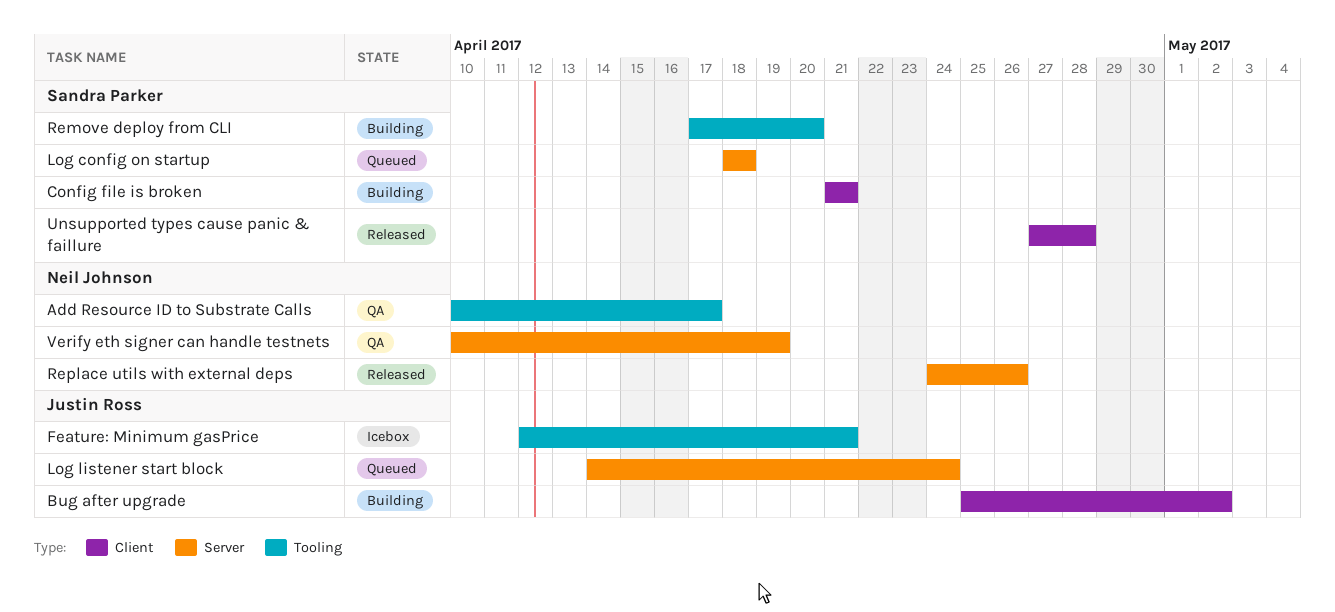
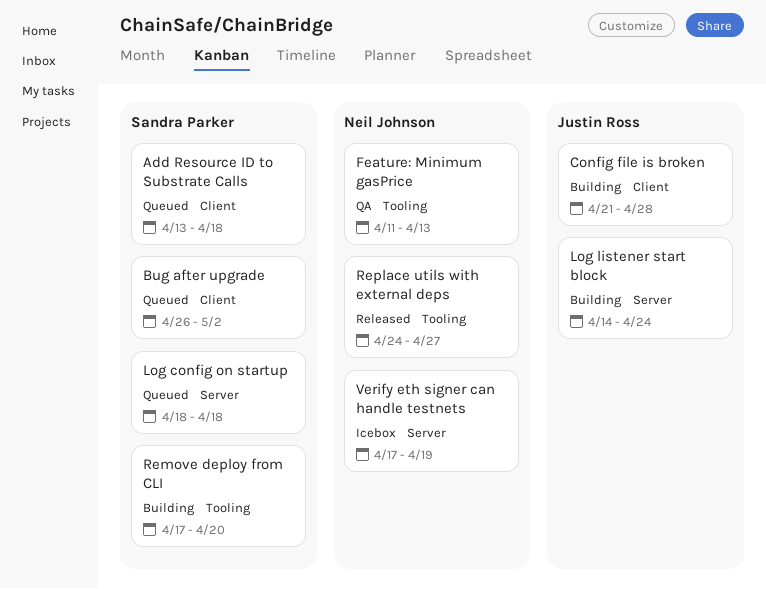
Add Resource ID to Substrate Calls, status: QA -> Queued
Add Resource ID to Substrate Calls, owner: Neil Johnson -> Sandra Parker
Add Resource ID to Substrate Calls, label: Tooling -> Client
Add Resource ID to Substrate Calls, start: Apr 10 -> Apr 13
Add Resource ID to Substrate Calls, due: Apr 17 -> Apr 18
Bug after upgrade, status: Building -> Queued
Bug after upgrade, owner: Justin Ross -> Sandra Parker
Bug after upgrade, start: Apr 25 -> Apr 26
Config file is broken, owner: Sandra Parker -> Justin Ross
Config file is broken, due: Apr 21 -> Apr 28
Feature: Minimum gasPrice, status: Icebox -> QA
Feature: Minimum gasPrice, owner: Justin Ross -> Neil Johnson
Feature: Minimum gasPrice, start: Apr 12 -> Apr 11
Feature: Minimum gasPrice, due: Apr 21 -> Apr 13
Log listener start block, status: Queued -> Building
Replace utils with external deps, label: Server -> Tooling
Replace utils with external deps, due: Apr 26 -> Apr 27
Unsupported types cause panic & faillure: present -> none
Verify eth signer can handle testnets, status: QA -> Icebox
Verify eth signer can handle testnets, start: Apr 10 -> Apr 17

